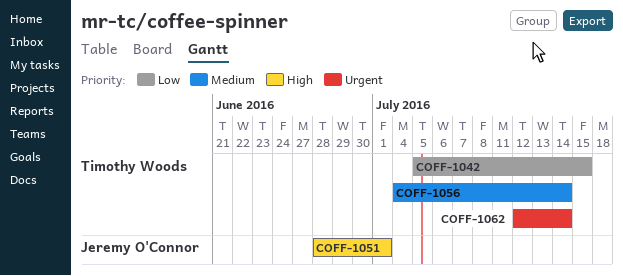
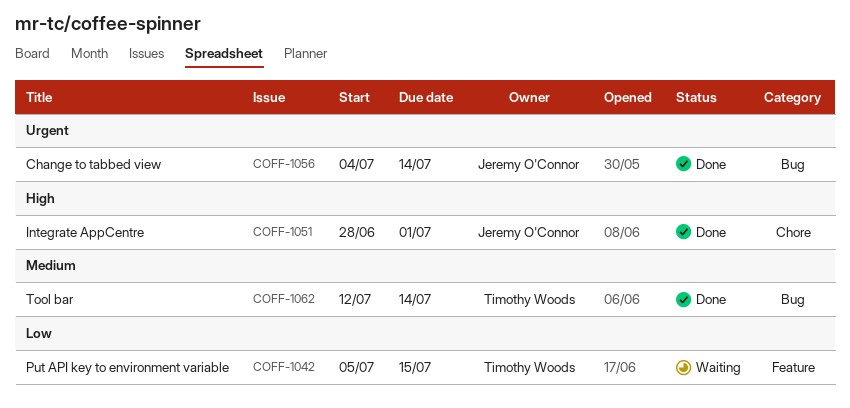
COFF-1056, owner: Timothy Woods -> Jeremy O'Connor
COFF-1056, priority: Medium -> Urgent
COFF-1062, priority: Urgent -> Medium

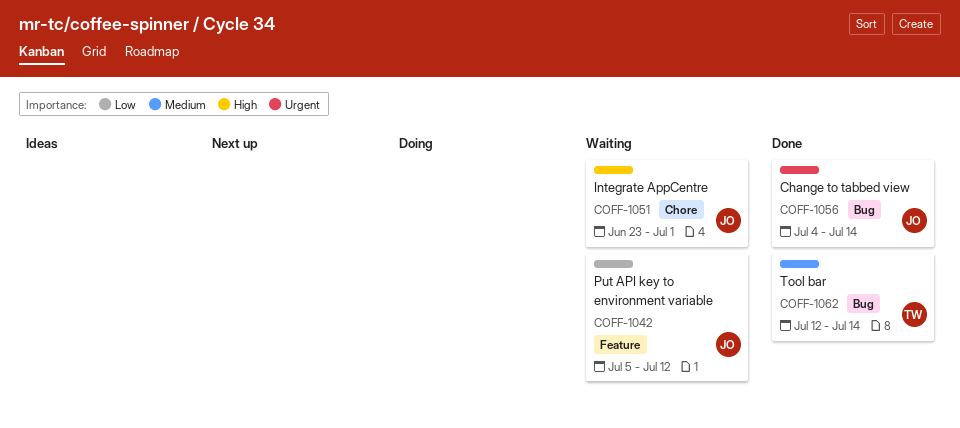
COFF-1042, owner: Timothy Woods -> Jeremy O'Connor
COFF-1042, due: Jul 15 -> Jul 12
COFF-1051, status: Done -> Waiting
COFF-1051, start: Jun 28 -> Jun 23

